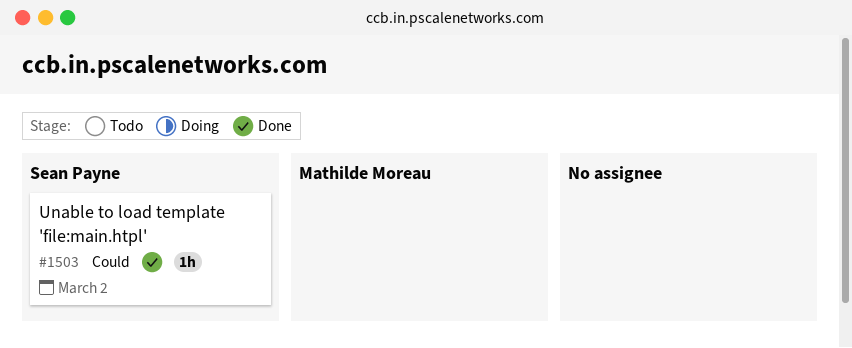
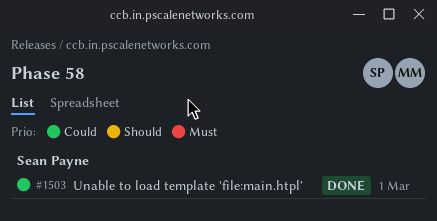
#1503, due: Mar 2 -> Mar 1

